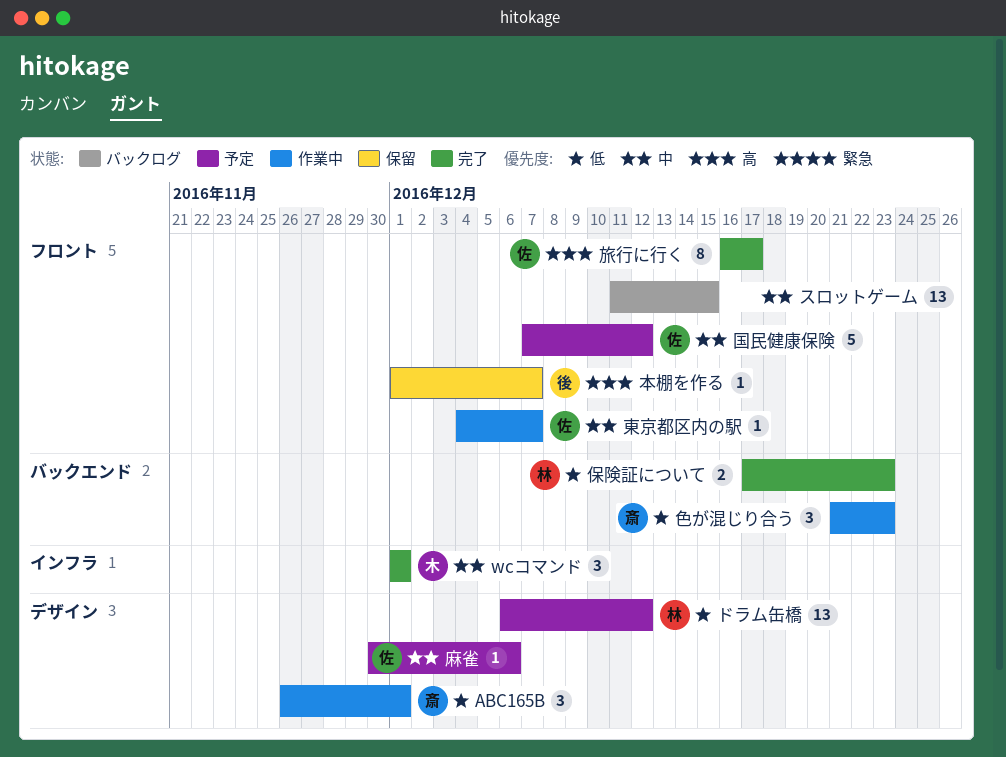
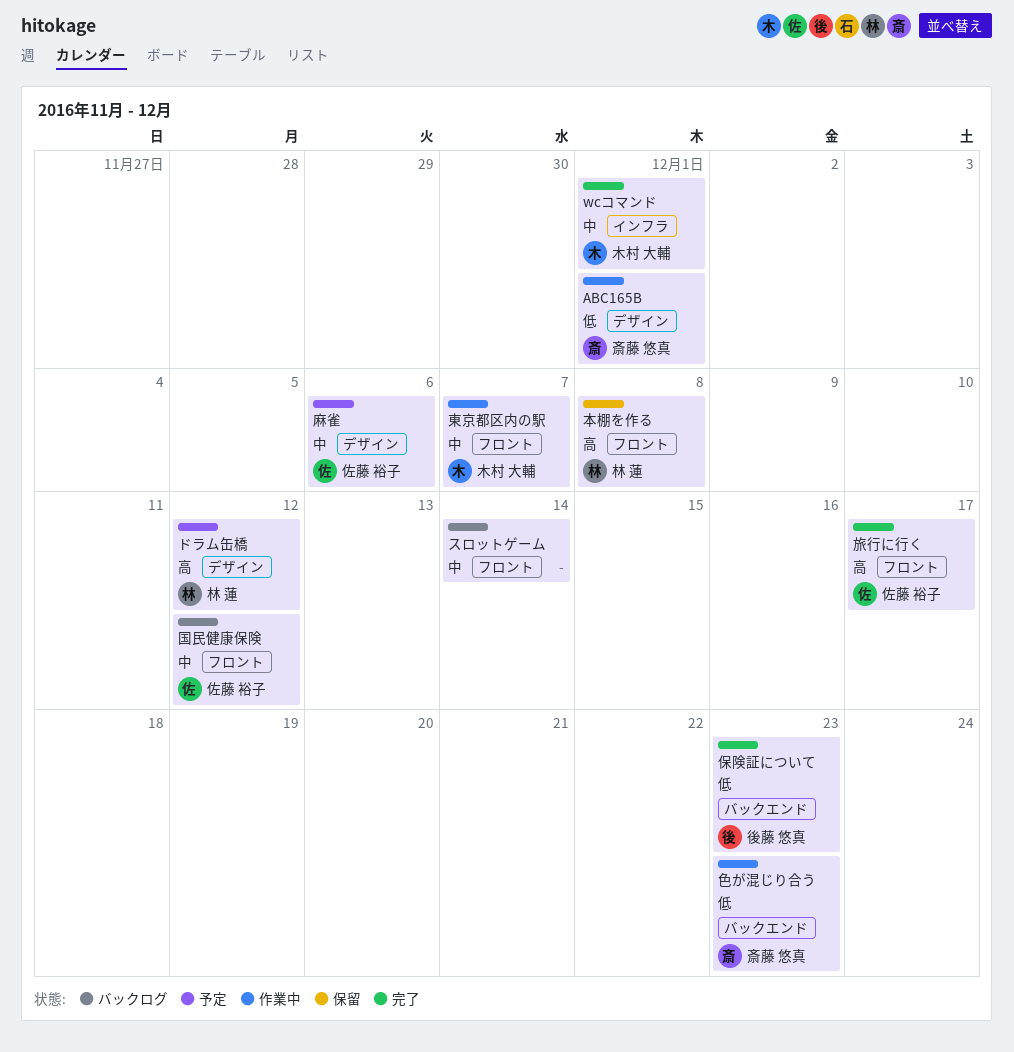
スロットゲーム, due: Dec 15 -> Dec 14
ドラム缶橋, priority: 低 -> 高
保険証について, owner: 林 蓮 -> 後藤 悠真
国民健康保険, status: 予定 -> バックログ
本棚を作る, owner: 後藤 悠真 -> 林 蓮
本棚を作る, due: Dec 7 -> Dec 8
東京都区内の駅, owner: 佐藤 裕子 -> 木村 大輔

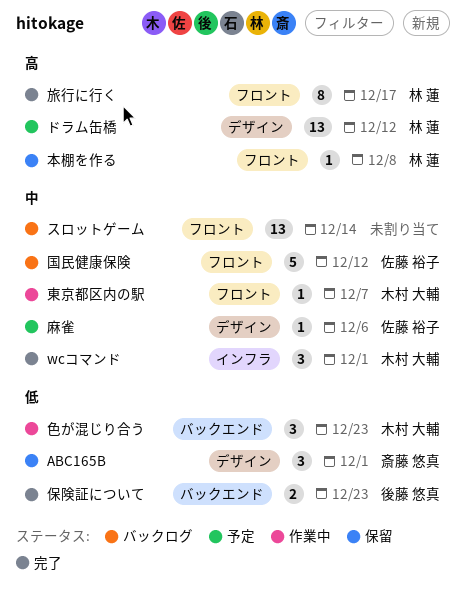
ABC165B, status: 作業中 -> 保留
旅行に行く, owner: 佐藤 裕子 -> 林 蓮
色が混じり合う, owner: 斎藤 悠真 -> 木村 大輔

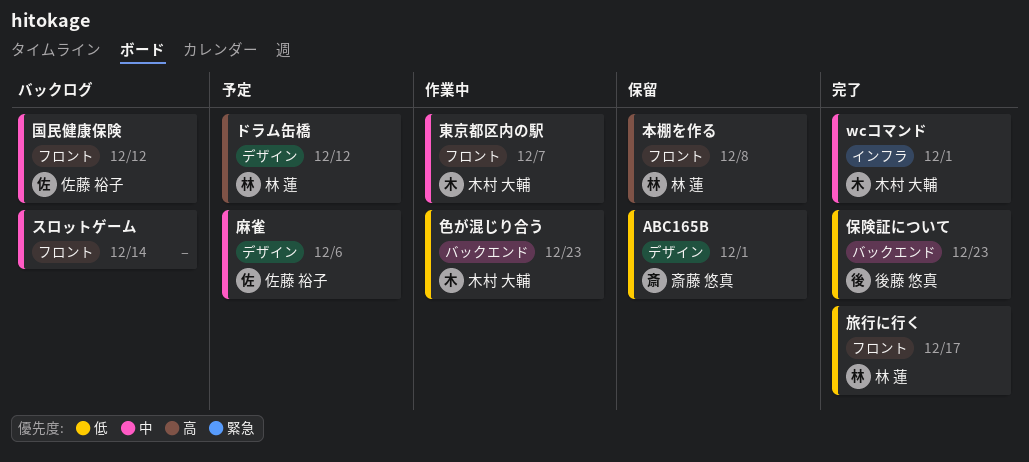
旅行に行く, priority: 高 -> 低

